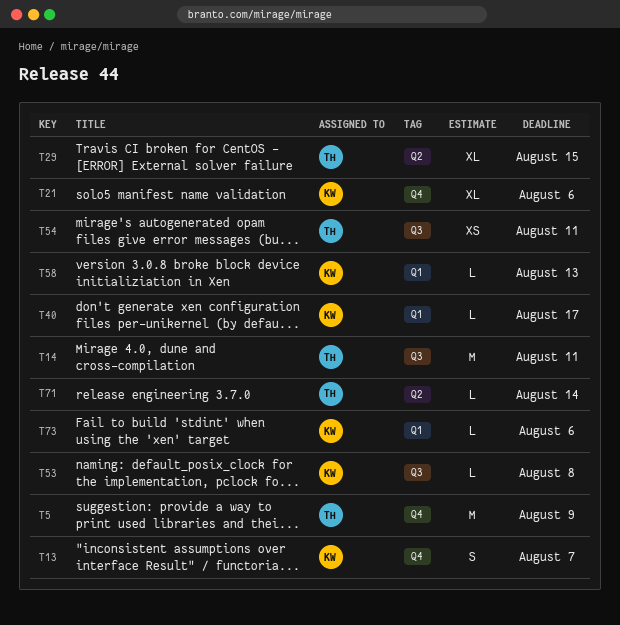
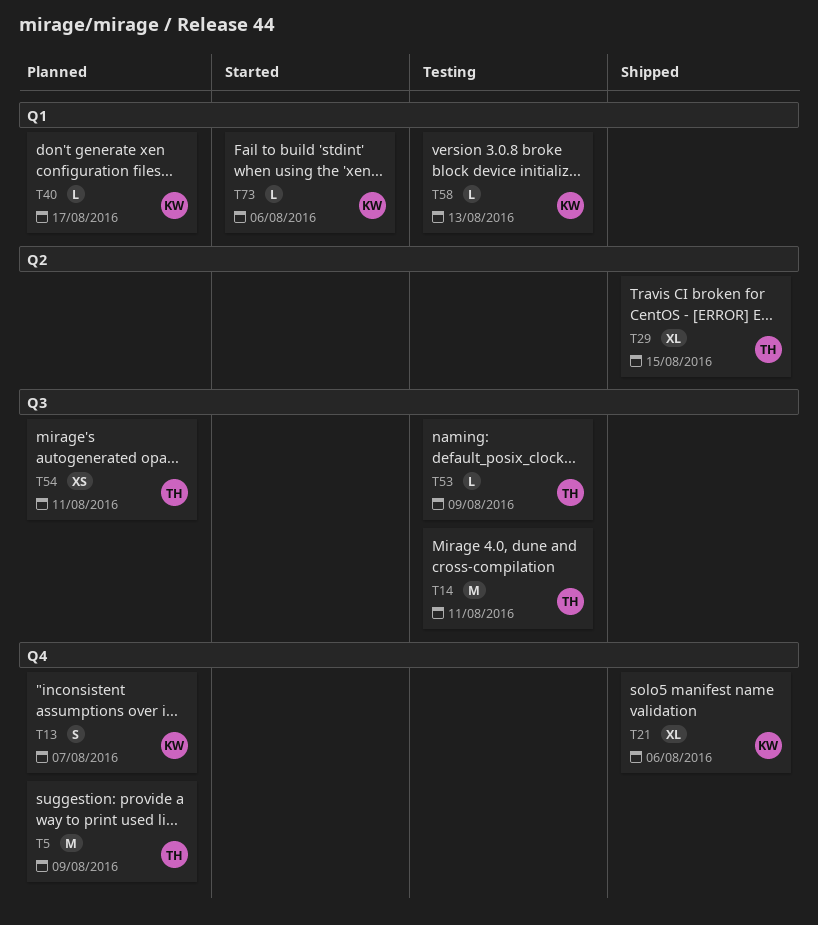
T53, owner: KW -> TH
T53, due: Aug 8 -> Aug 9
T71: present -> none

